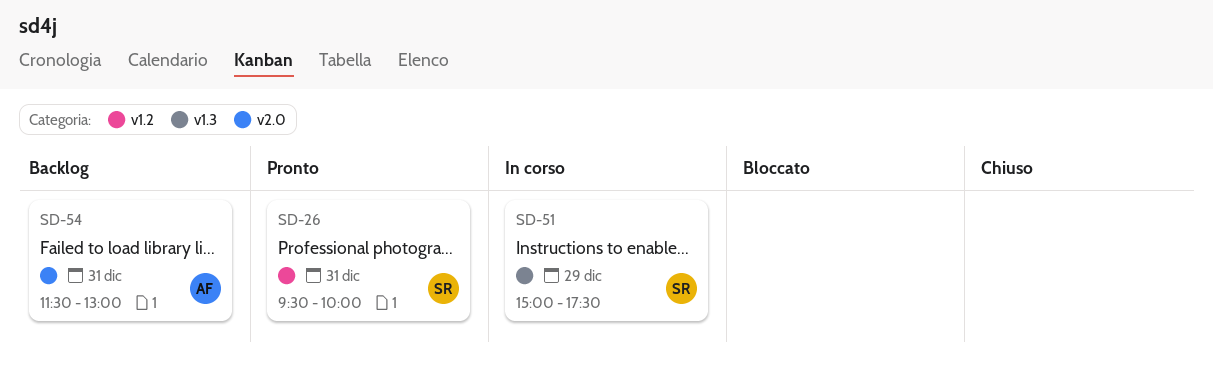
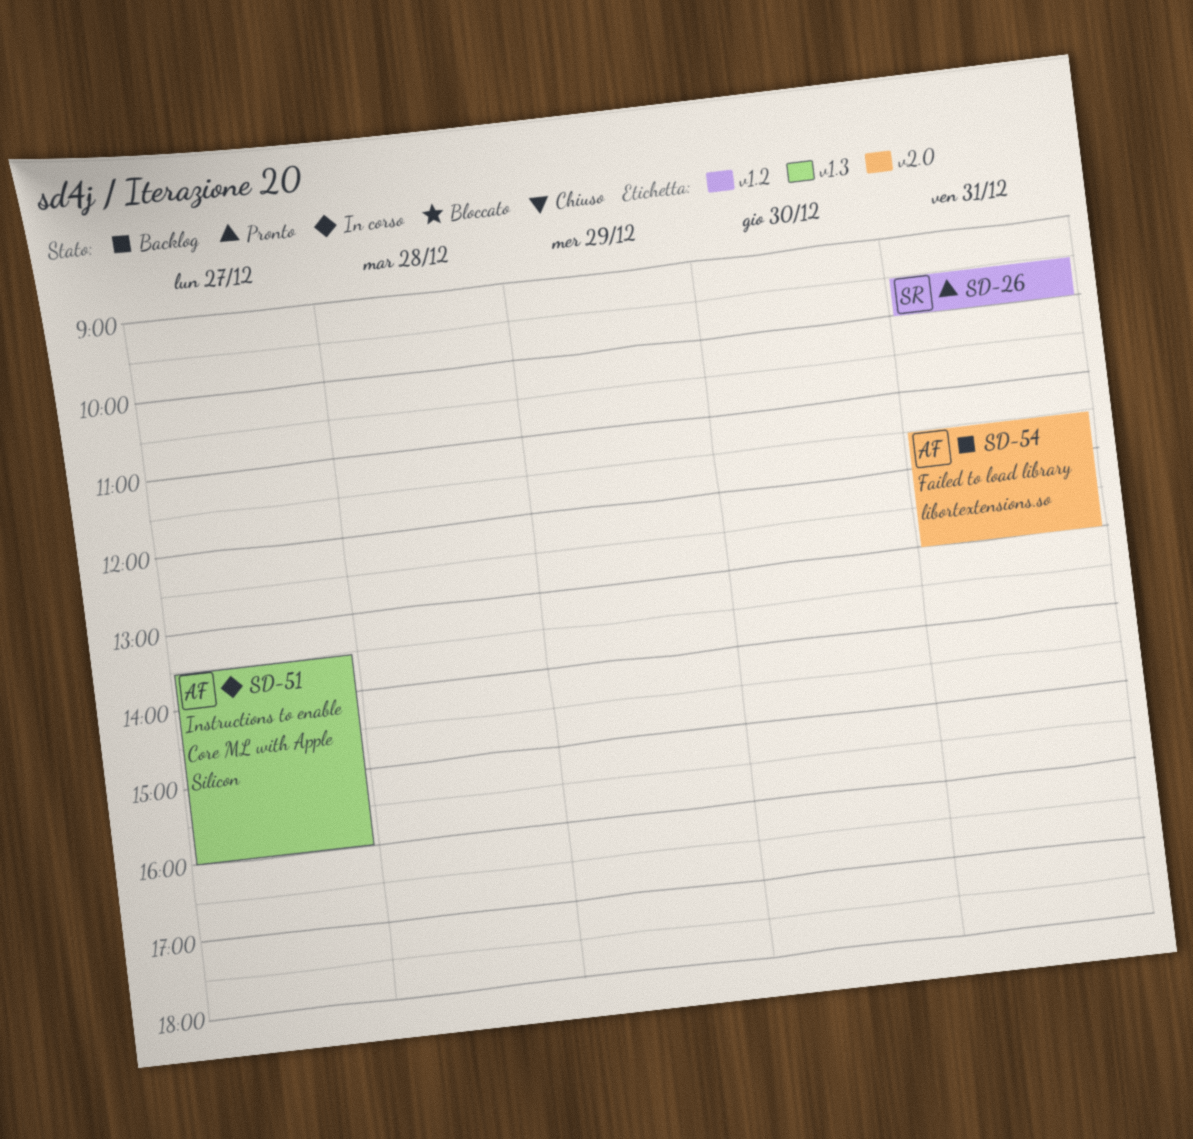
SD-51, owner: SR -> AF
SD-51, day: Dec 29 -> Dec 27
SD-51, begins: 15:00 -> 13:30
SD-51, ends: 17:30 -> 16:00

